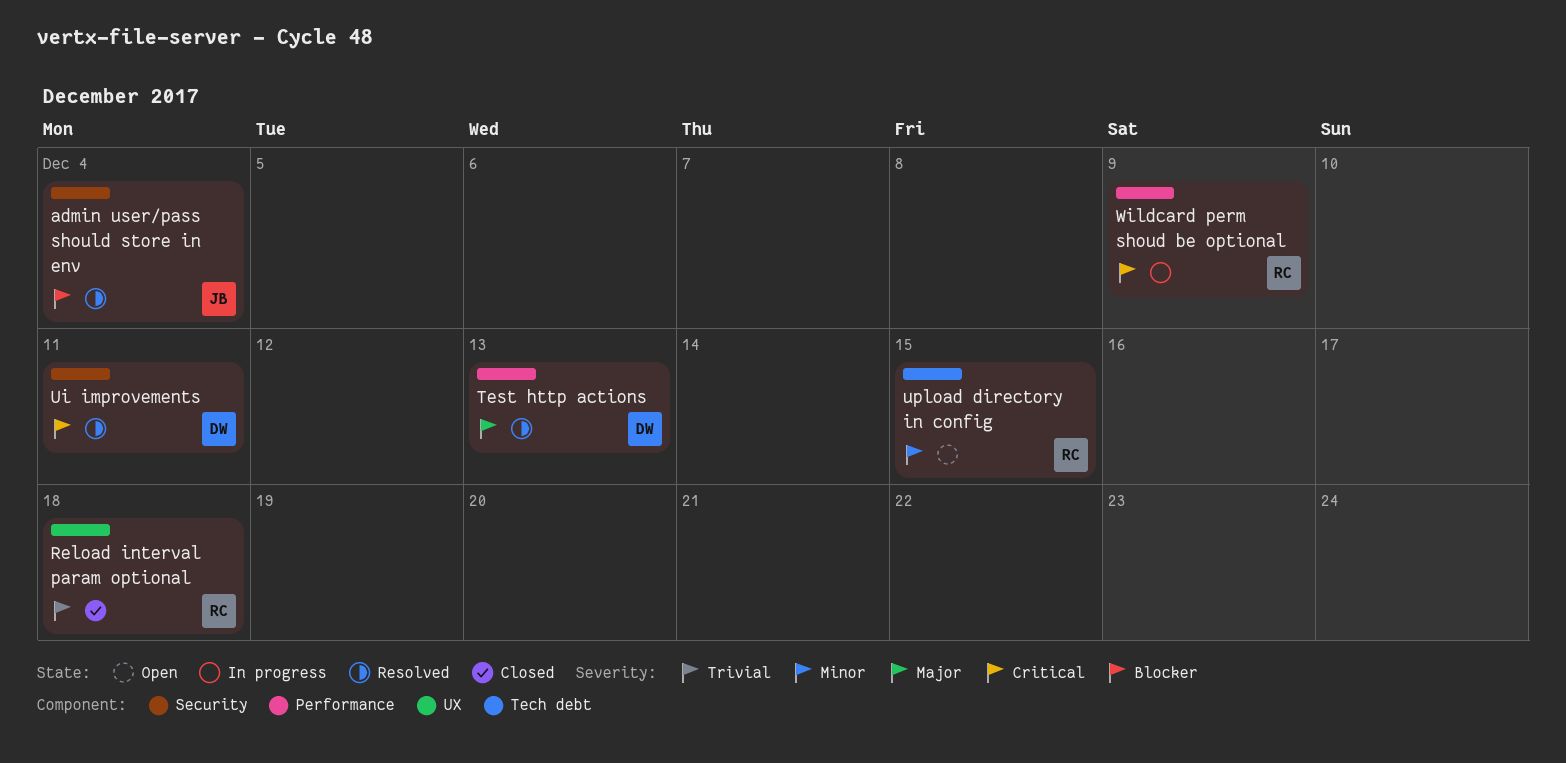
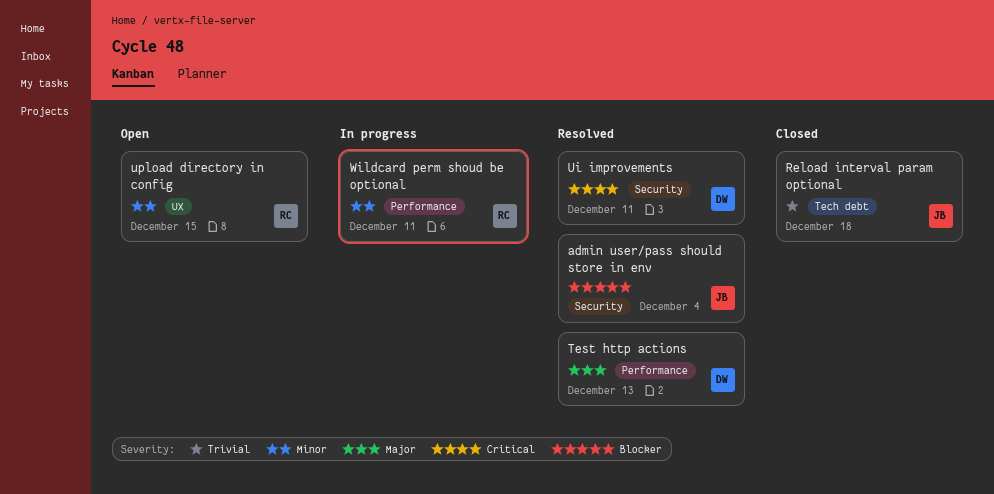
Reload interval param optional, owner: RC -> JB
Reload interval param optional, label: UX -> Tech debt
upload directory in config, label: Tech debt -> UX
Wildcard perm shoud be optional, priority: Critical -> Minor
Wildcard perm shoud be optional, due: Dec 9 -> Dec 11

